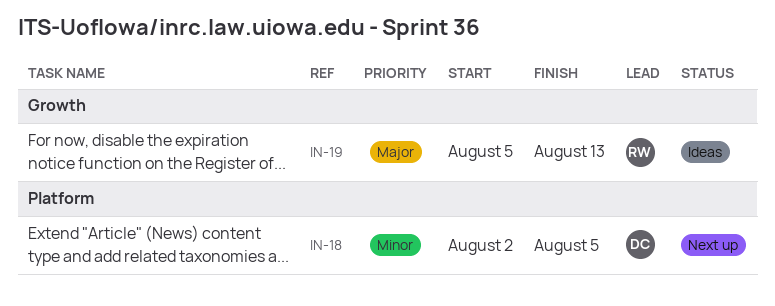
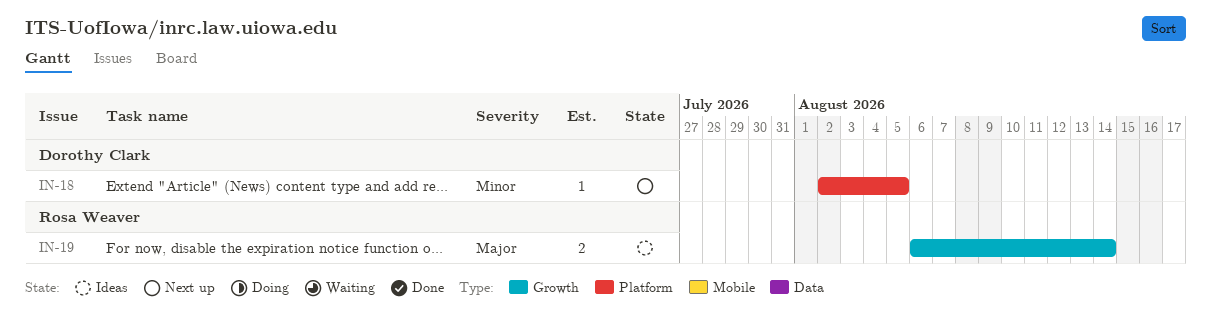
IN-19, start: Aug 5 -> Aug 6
IN-19, due: Aug 13 -> Aug 14

